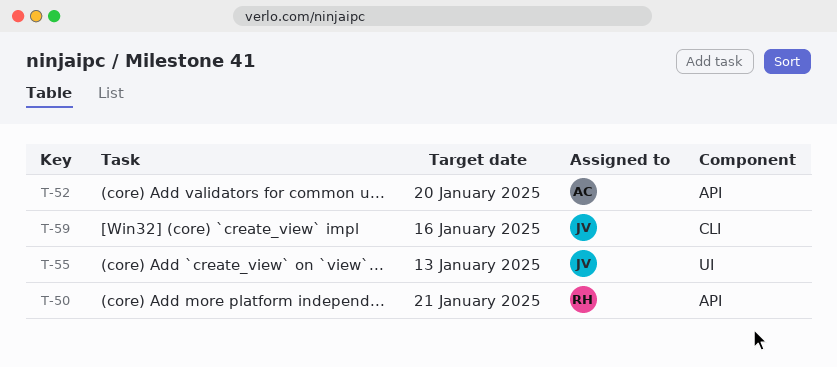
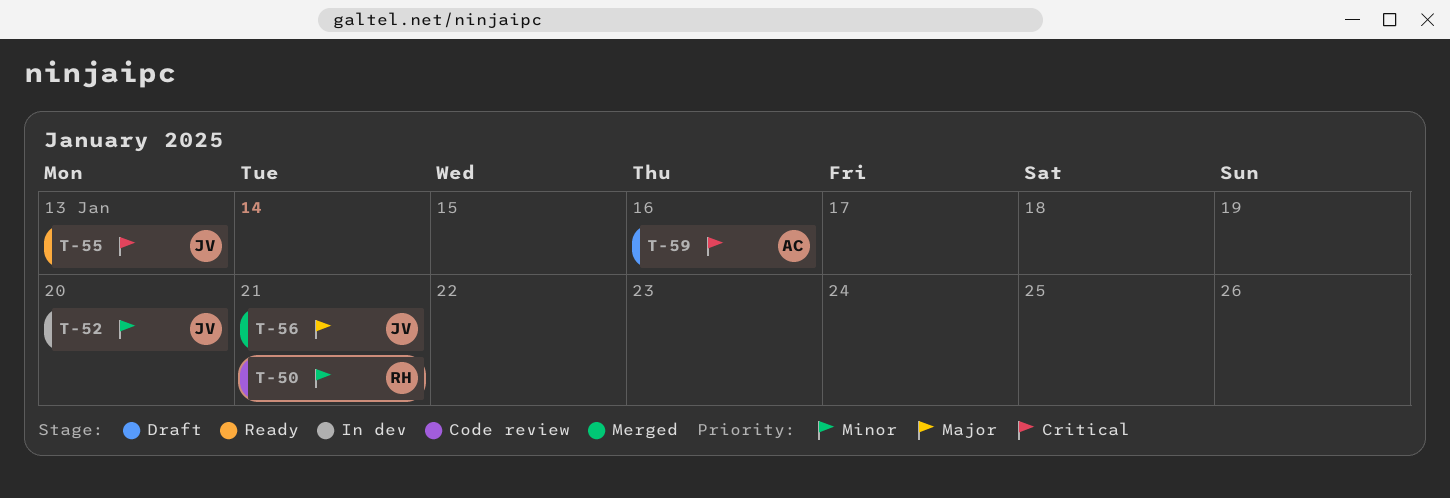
T-52, owner: AC -> JV
T-56: none -> present
T-59, owner: JV -> AC

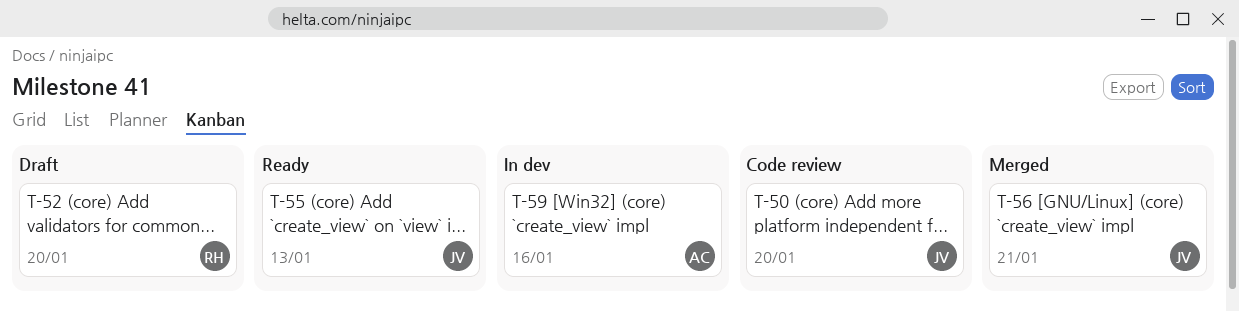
T-50, owner: RH -> JV
T-50, due: Jan 21 -> Jan 20
T-52, status: In dev -> Draft
T-52, owner: JV -> RH
T-59, status: Draft -> In dev

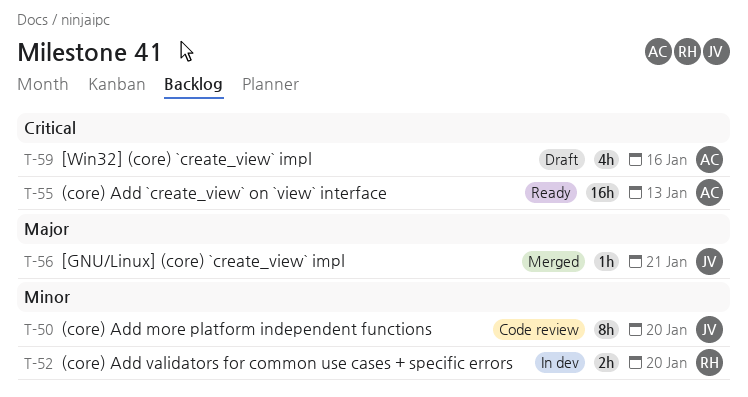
T-52, status: Draft -> In dev
T-55, owner: JV -> AC
T-59, status: In dev -> Draft

